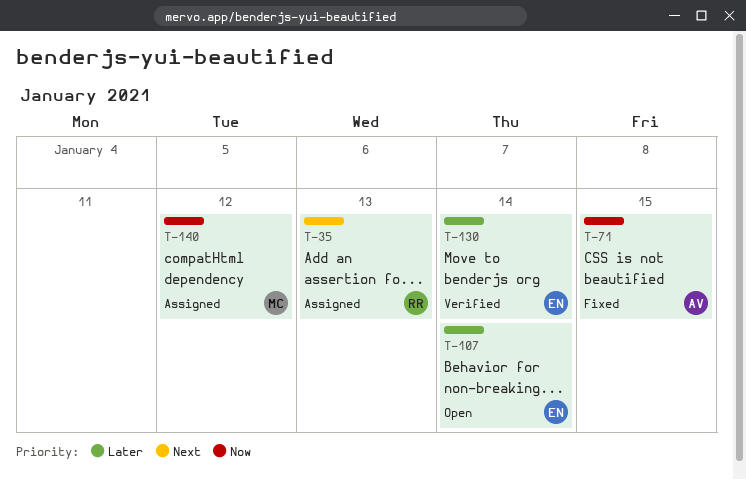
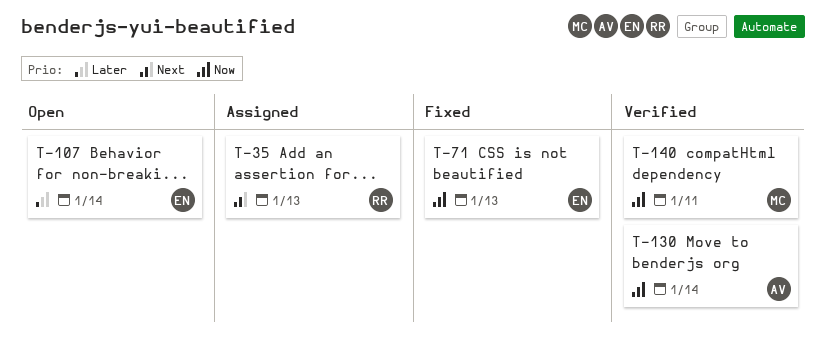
T-71, owner: AV -> EN
T-71, due: Jan 15 -> Jan 13
T-130, owner: EN -> AV
T-130, priority: Later -> Now
T-140, status: Assigned -> Verified
T-140, due: Jan 12 -> Jan 11

